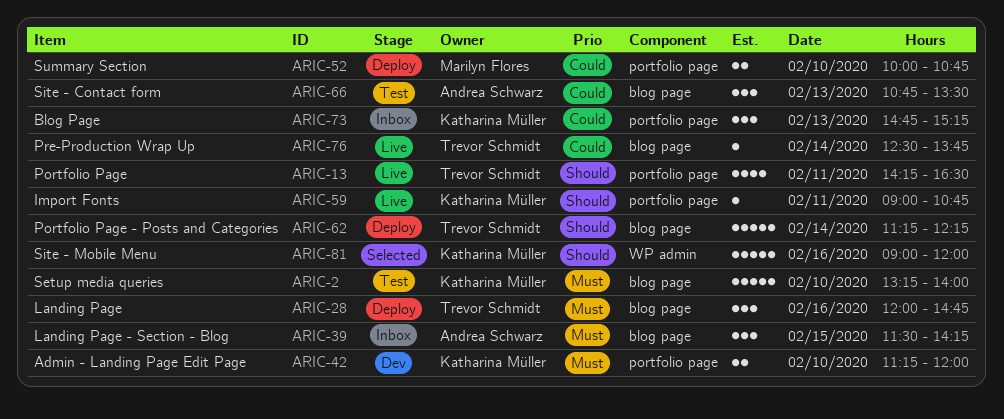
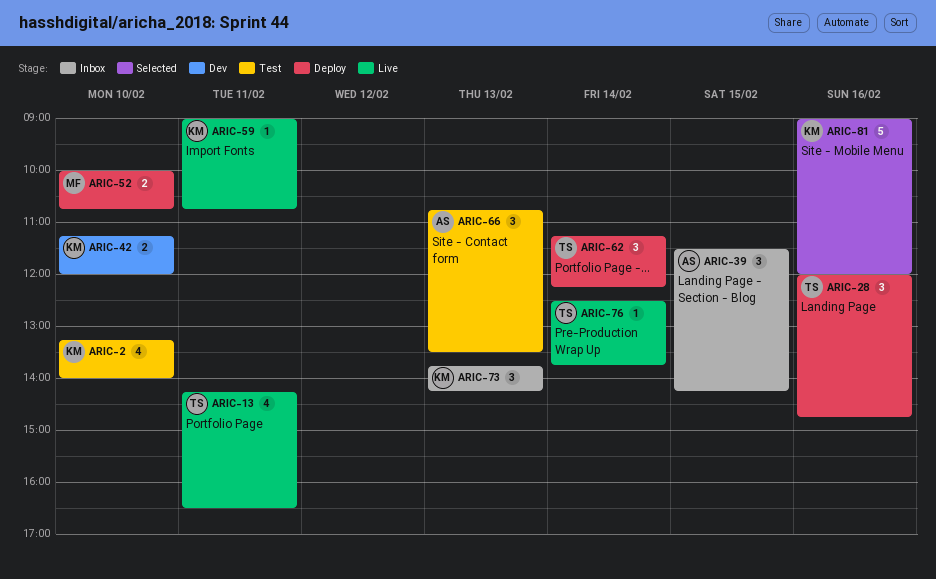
ARIC-2, estimate: 5 -> 4
ARIC-62, estimate: 5 -> 3
ARIC-73, begins: 14:45 -> 13:45
ARIC-73, ends: 15:15 -> 14:15

